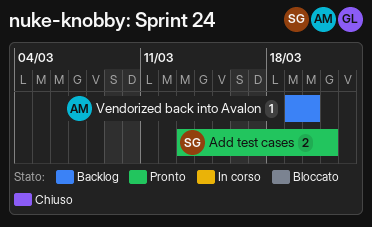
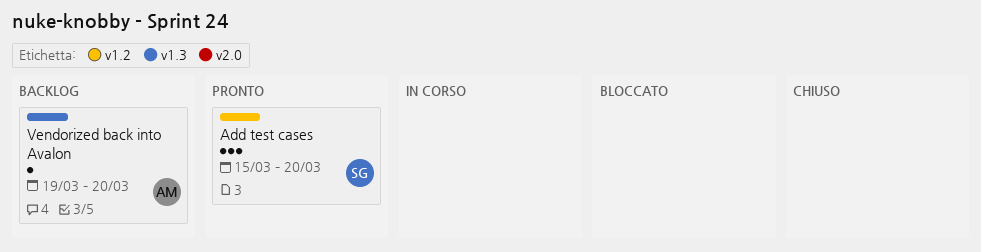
Add test cases, estimate: 2 -> 3
Add test cases, start: Mar 13 -> Mar 15
Add test cases, due: Mar 21 -> Mar 20

